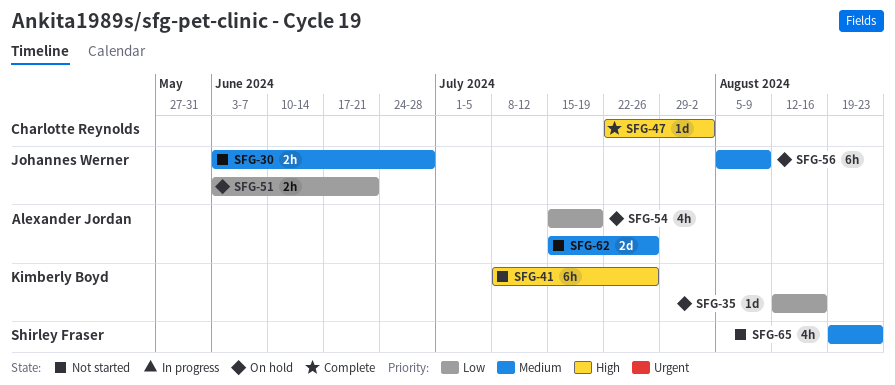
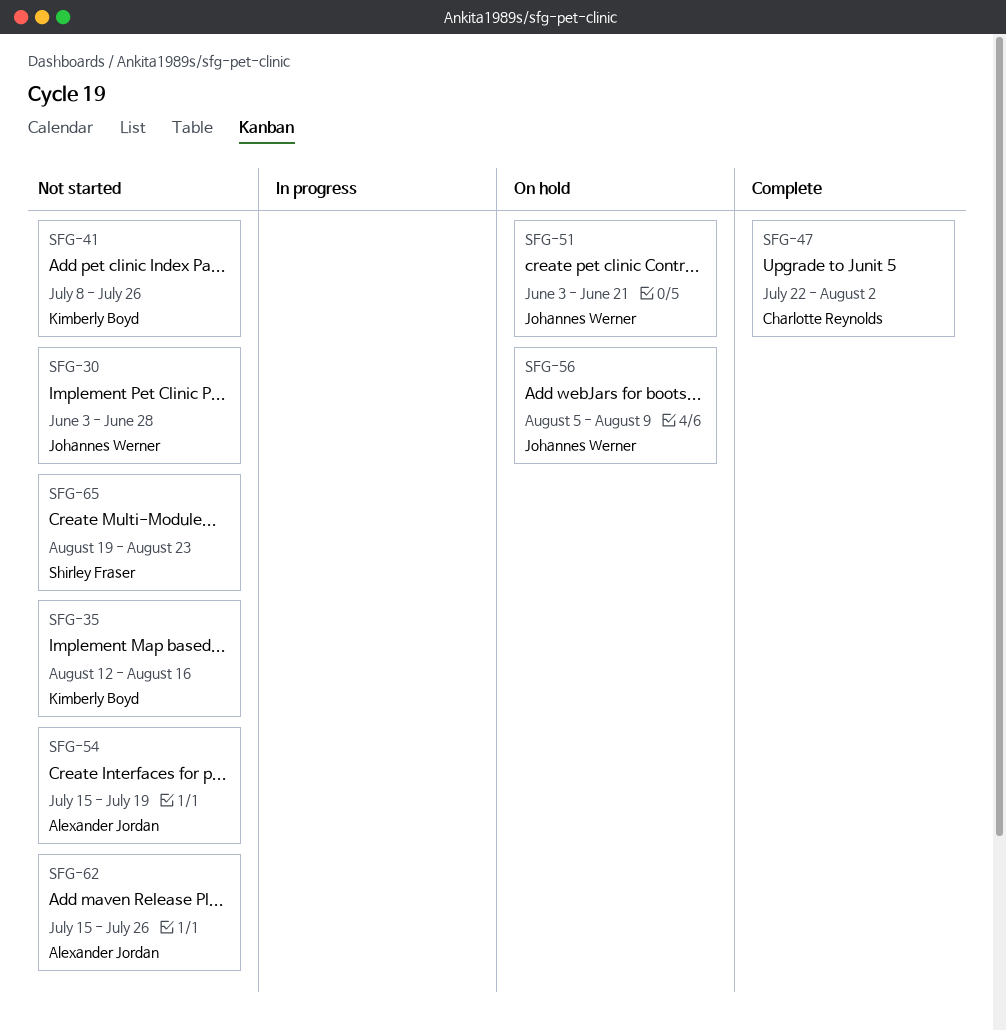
SFG-35, status: On hold -> Not started
SFG-54, status: On hold -> Not started

